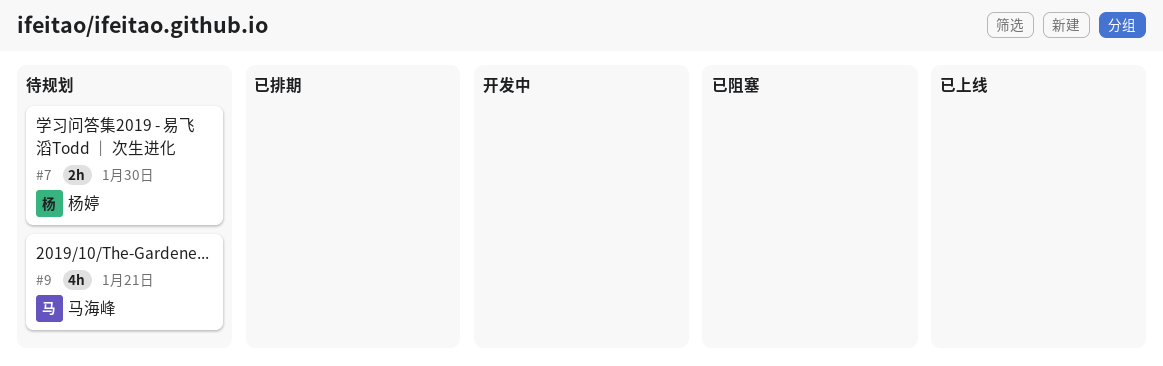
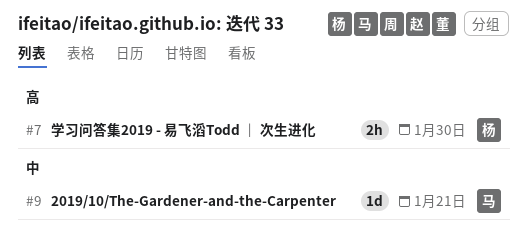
#9, estimate: 4h -> 1d

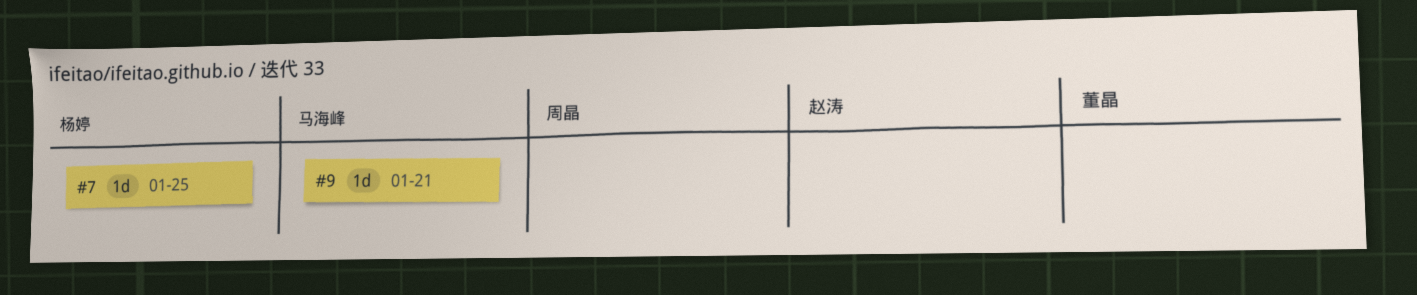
#7, estimate: 2h -> 1d
#7, due: Jan 30 -> Jan 25

